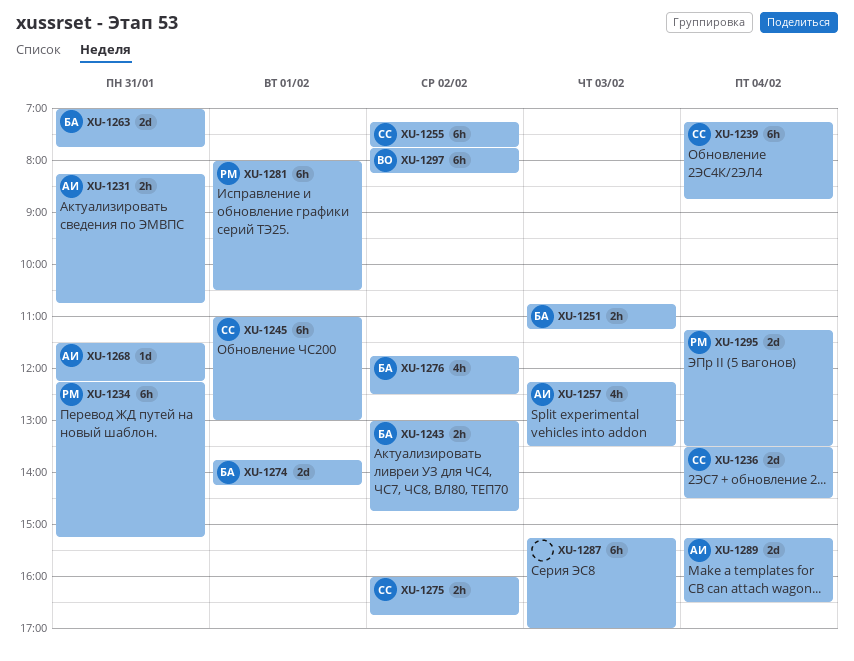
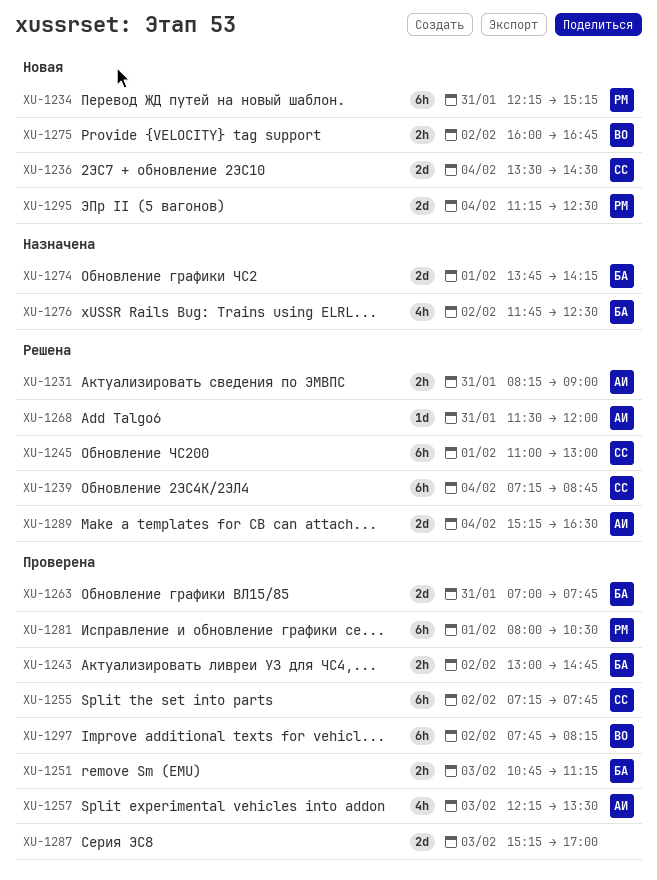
XU-1231, ends: 10:45 -> 09:00
XU-1268, ends: 12:15 -> 12:00
XU-1275, owner: СС -> ВО
XU-1287, estimate: 6h -> 2d
XU-1295, ends: 13:30 -> 12:30

